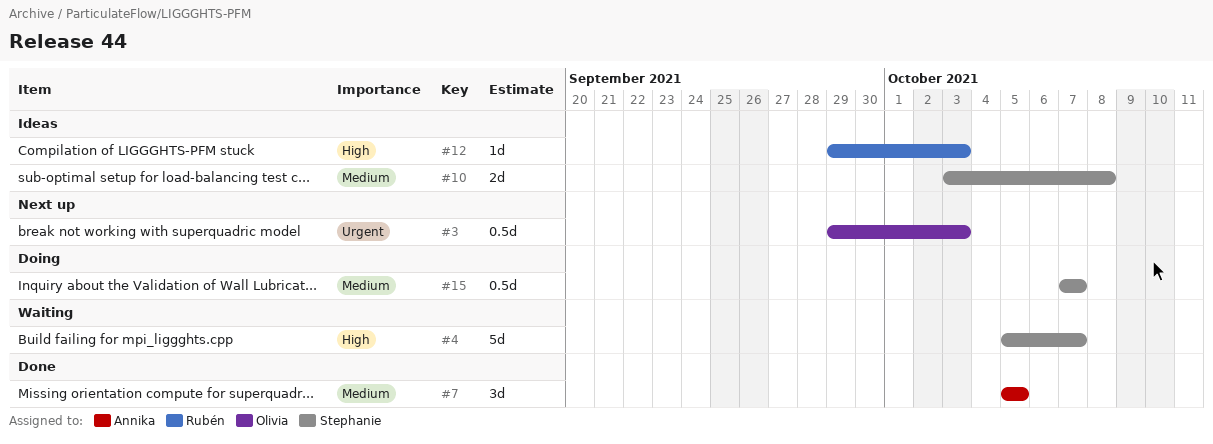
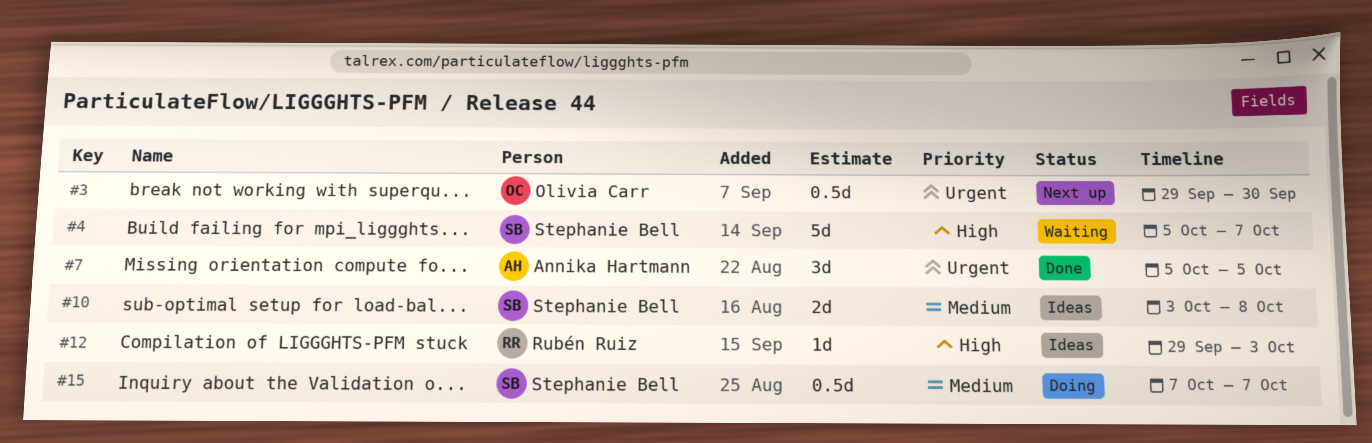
#3, due: Oct 3 -> Sep 30
#7, priority: Medium -> Urgent

